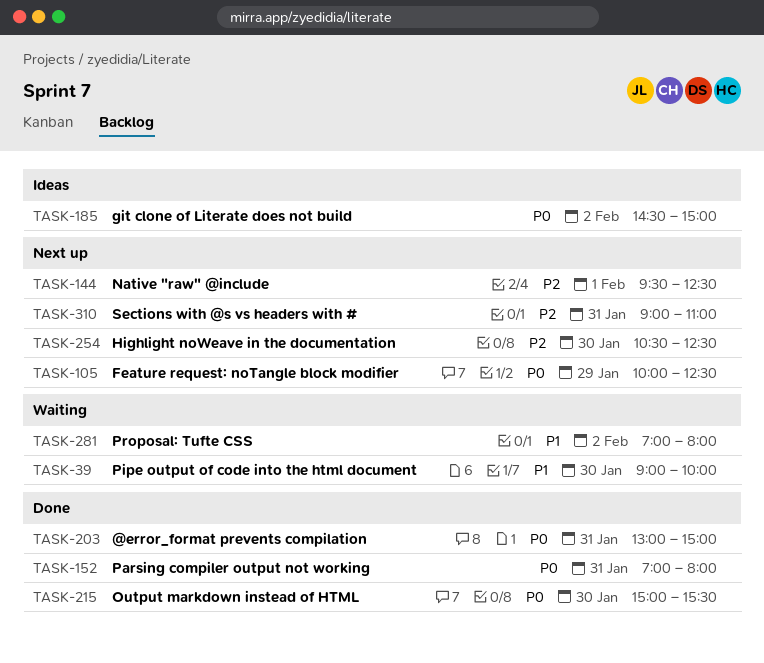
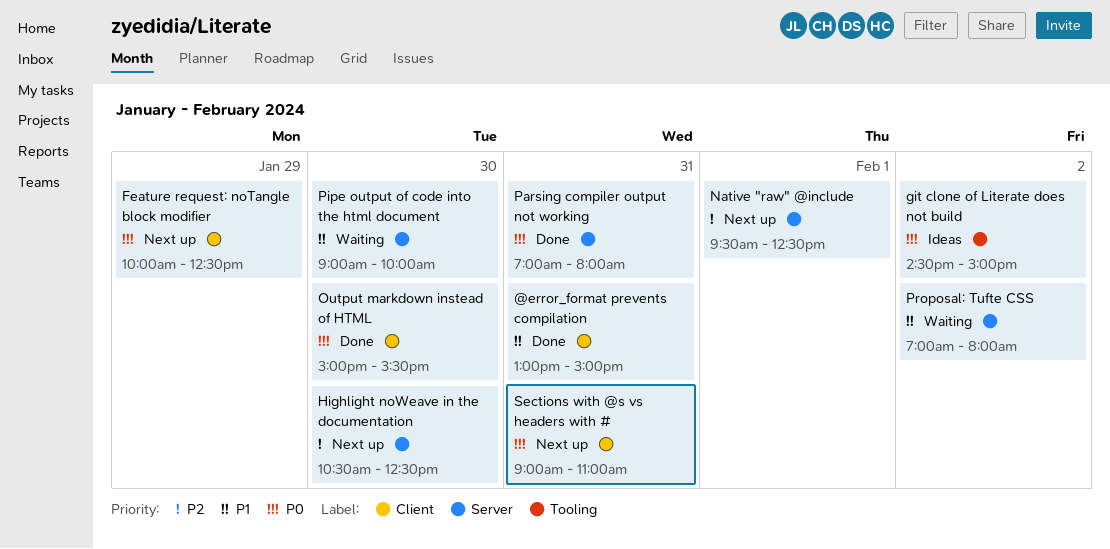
@error_format prevents compilation, priority: P0 -> P1
Sections with @s vs headers with #, priority: P2 -> P0

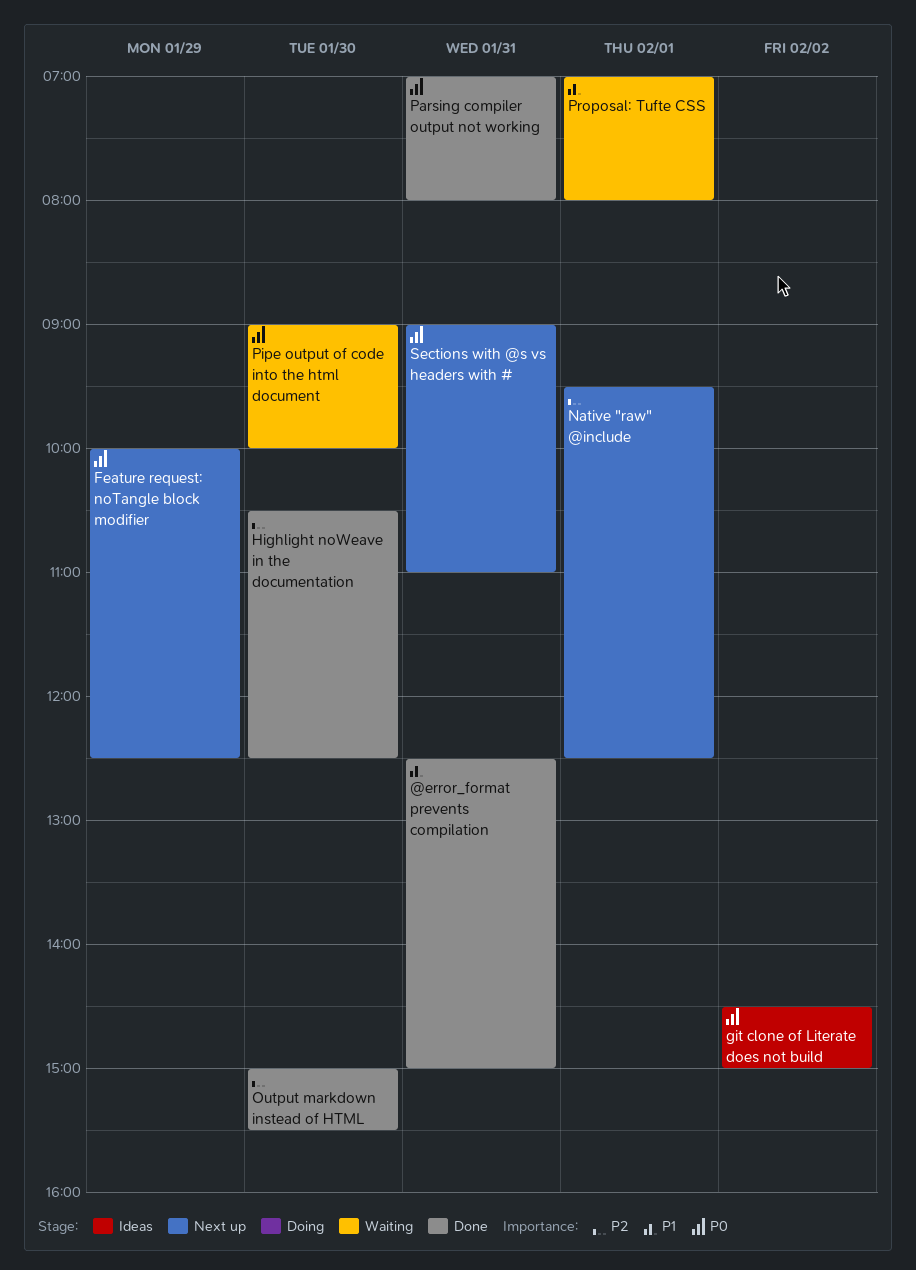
@error_format prevents compilation, begins: 13:00 -> 12:30
Highlight noWeave in the documentation, status: Next up -> Done
Output markdown instead of HTML, priority: P0 -> P2
Pipe output of code into the html document, priority: P1 -> P0
Proposal: Tufte CSS, day: Feb 2 -> Feb 1

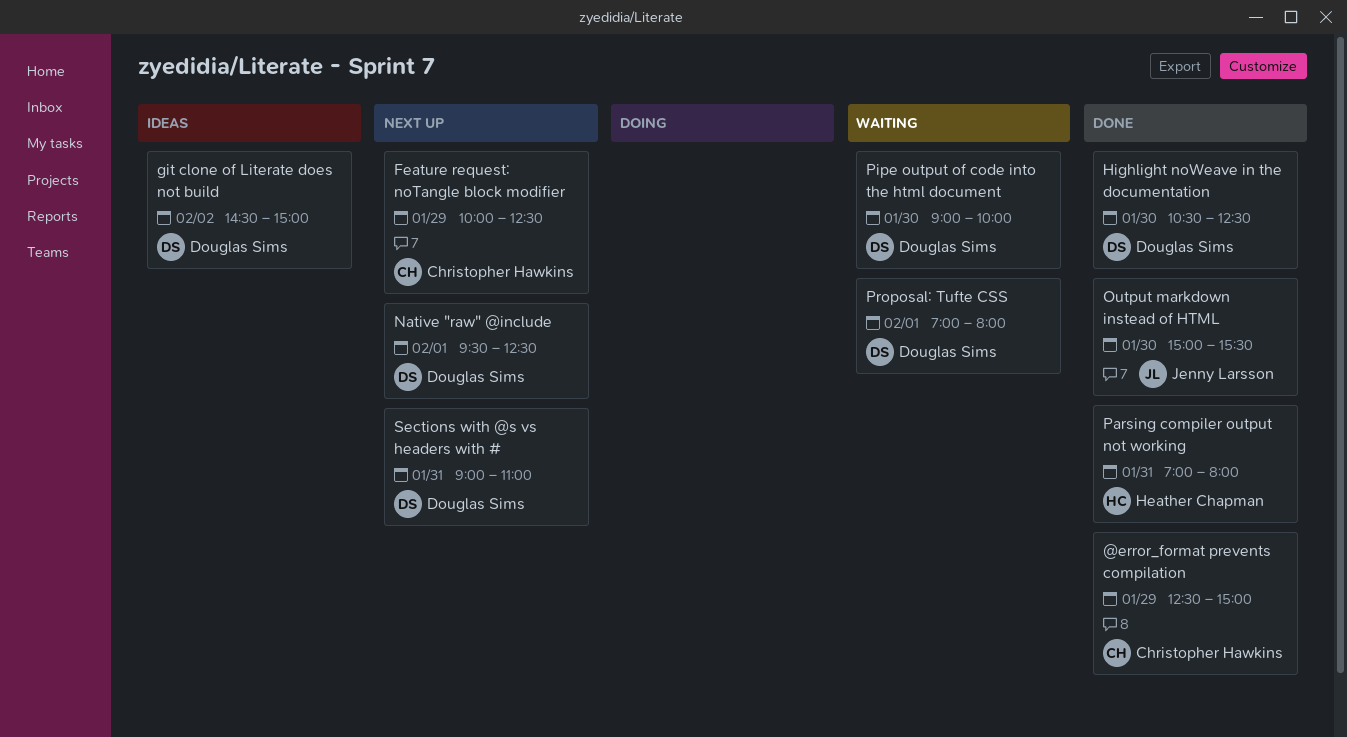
@error_format prevents compilation, day: Jan 31 -> Jan 29

